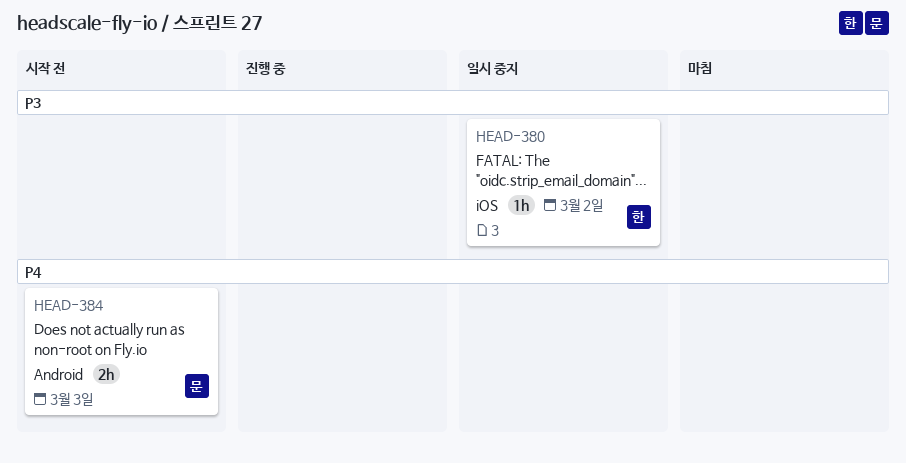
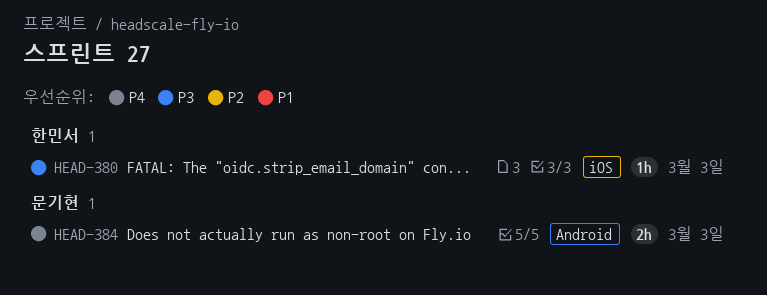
HEAD-380, due: Mar 2 -> Mar 3

